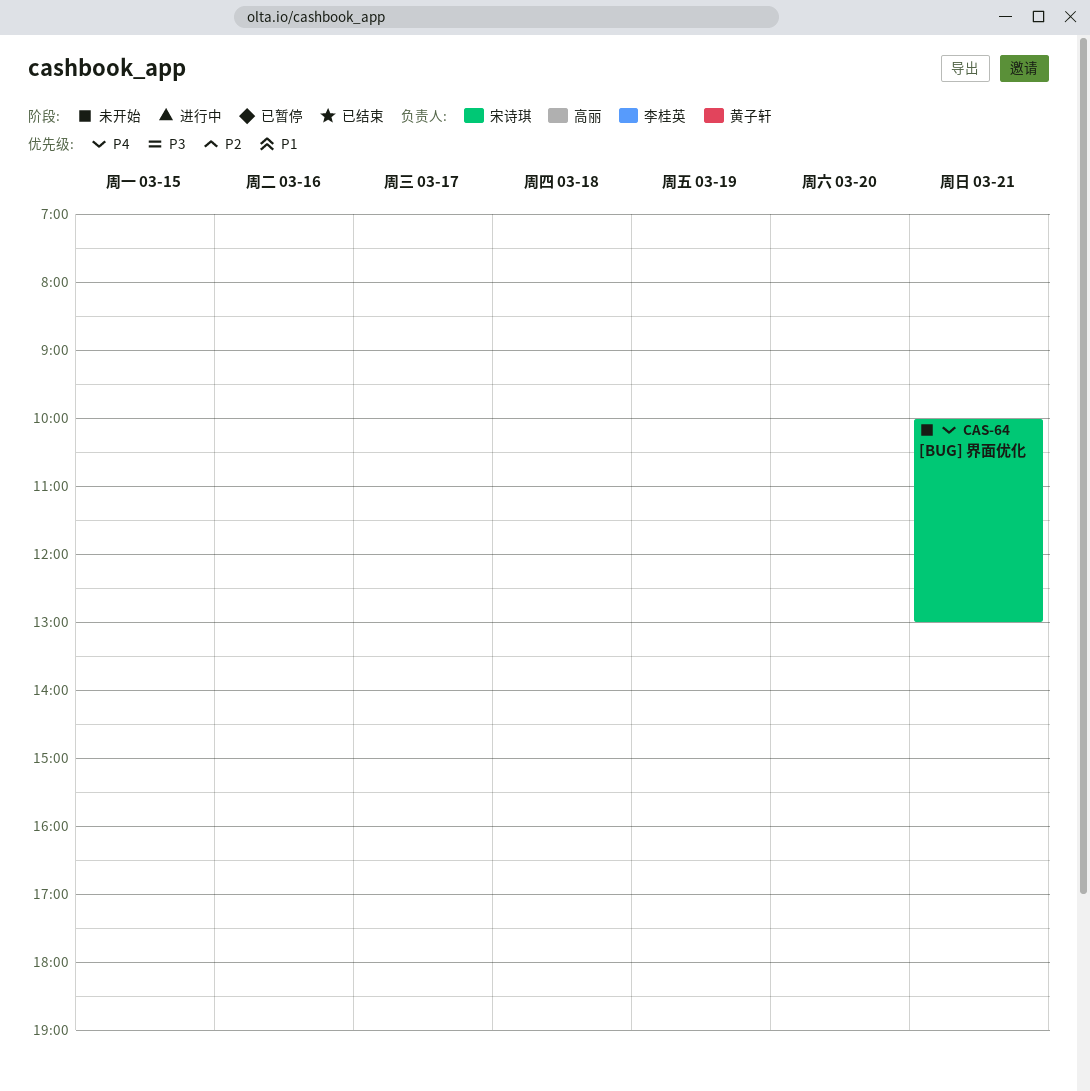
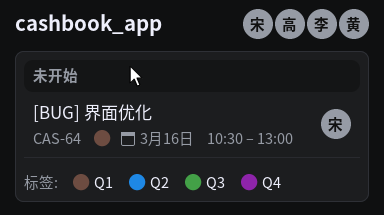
CAS-64, day: Mar 21 -> Mar 16
CAS-64, begins: 10:00 -> 10:30

